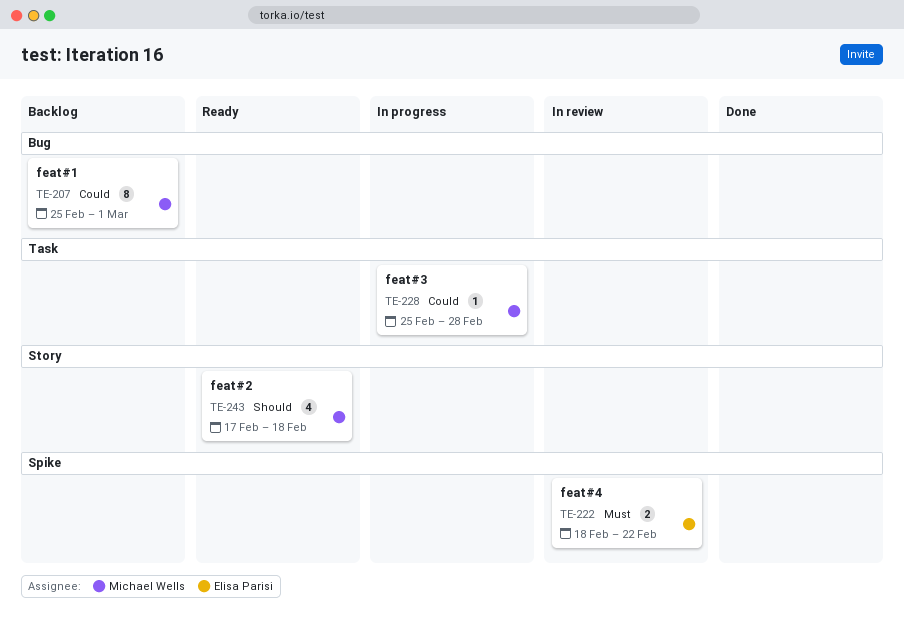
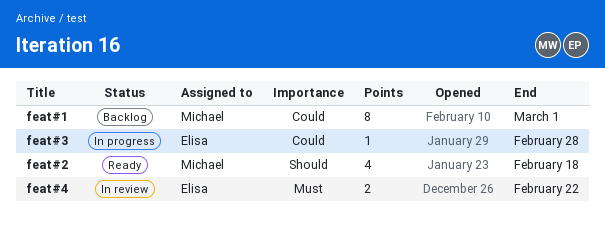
feat#3, owner: Michael Wells -> Elisa Parisi

